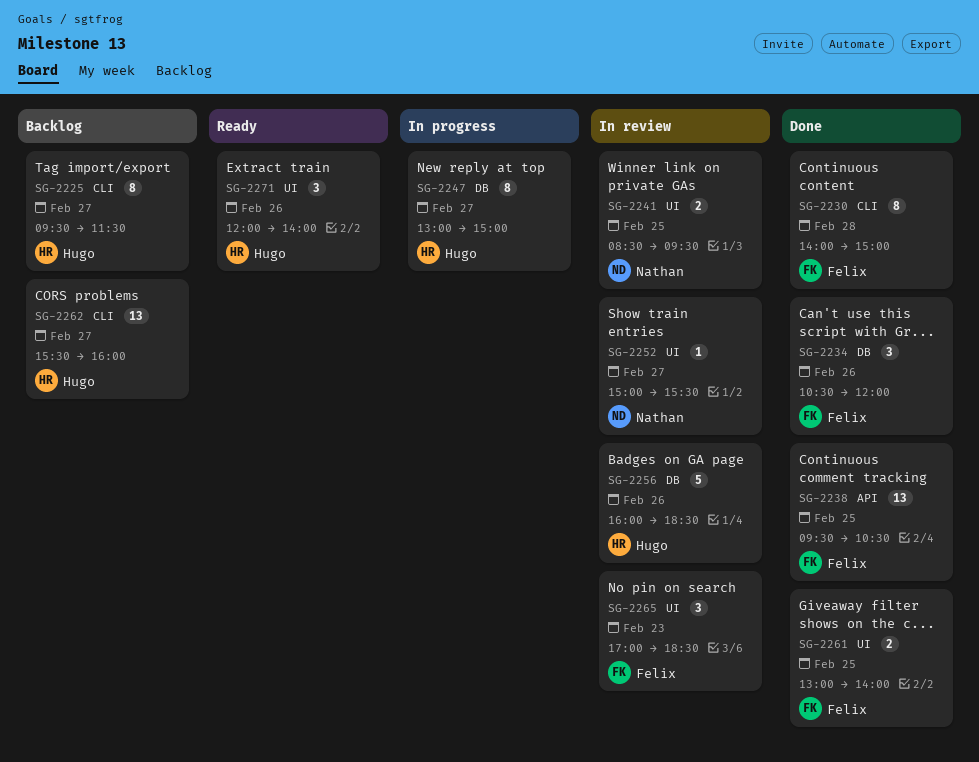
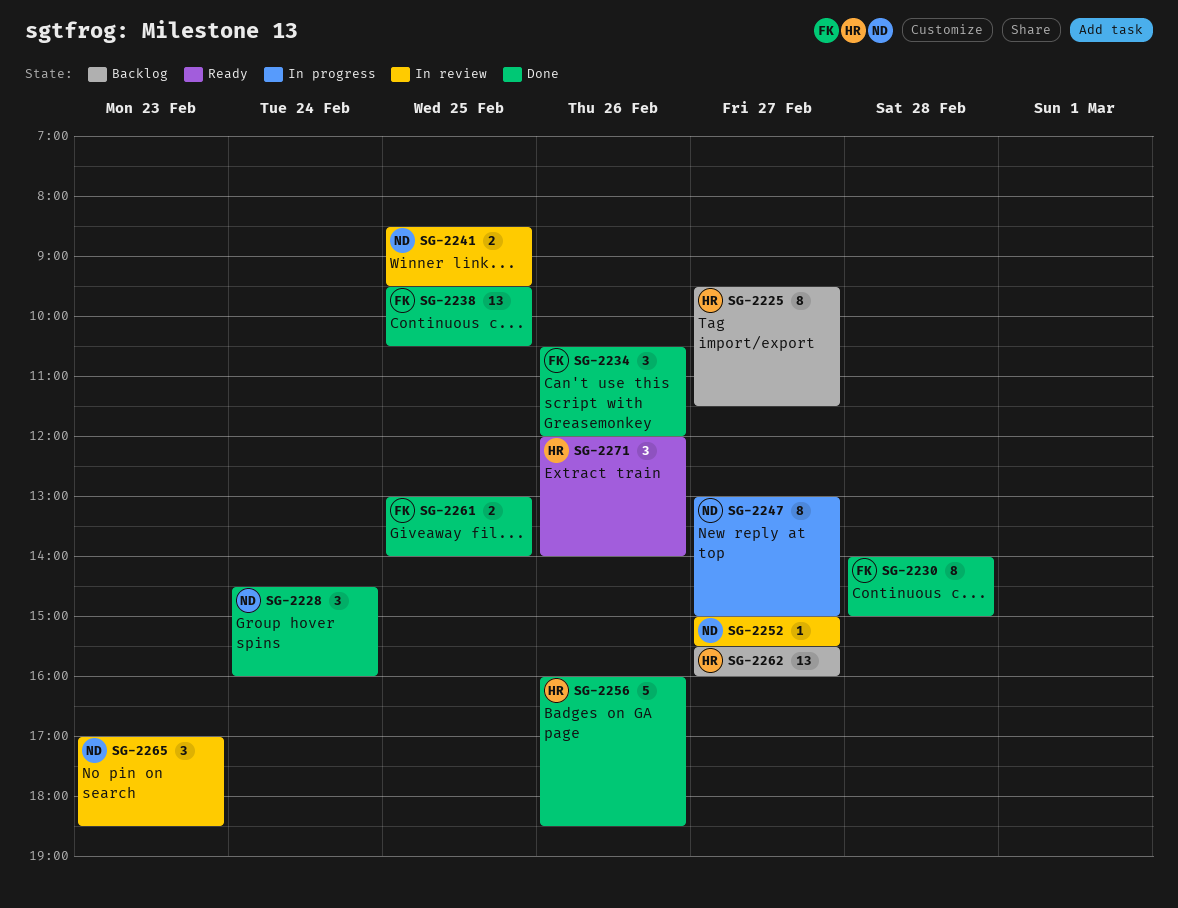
SG-2228: none -> present
SG-2247, owner: Hugo -> Nathan
SG-2256, status: In review -> Done
SG-2265, owner: Felix -> Nathan

